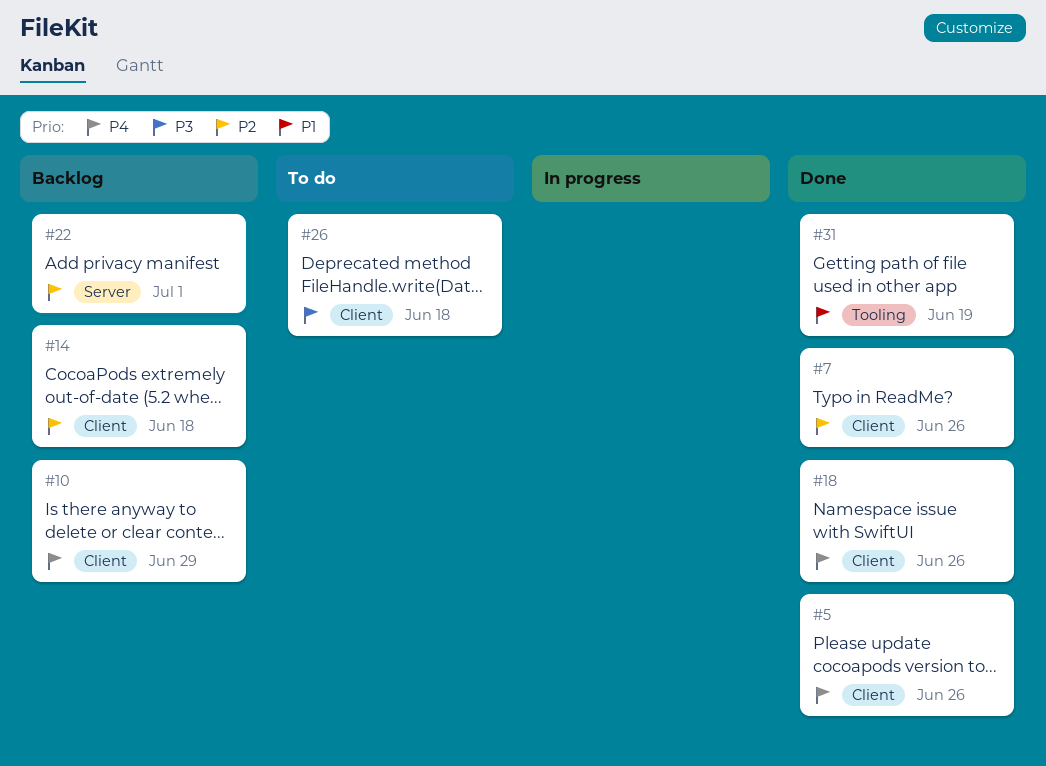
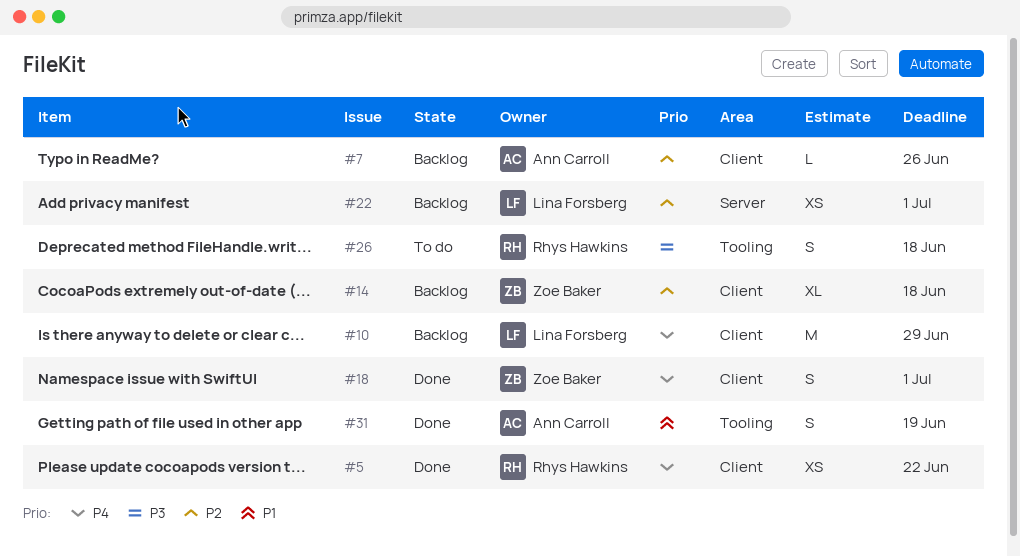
#5, due: Jun 26 -> Jun 22
#7, status: Done -> Backlog
#18, due: Jun 26 -> Jul 1
#26, label: Client -> Tooling

